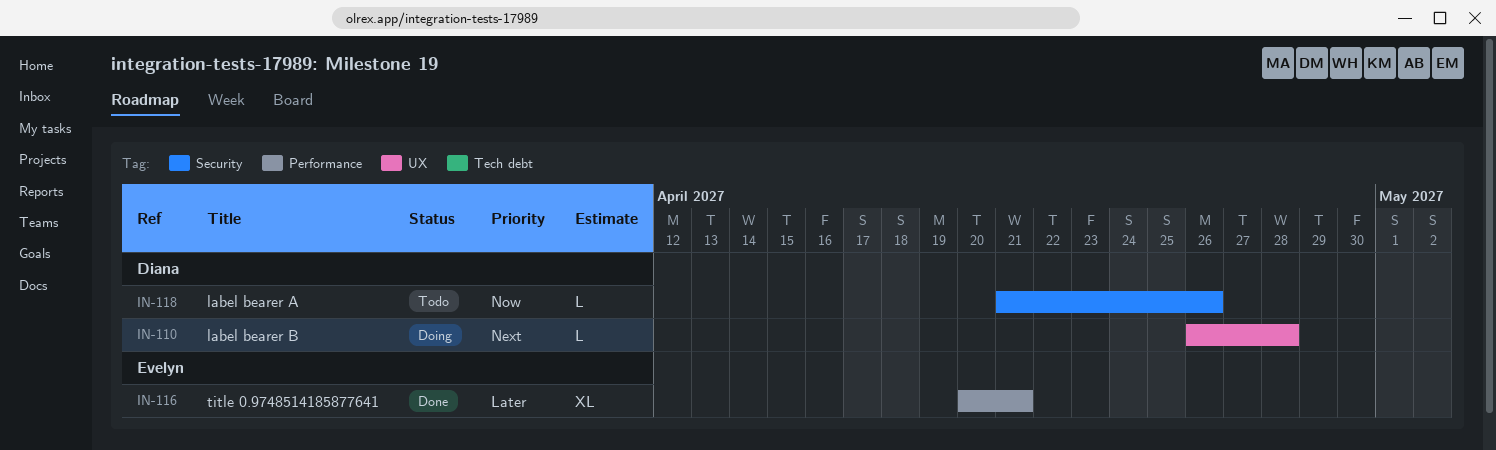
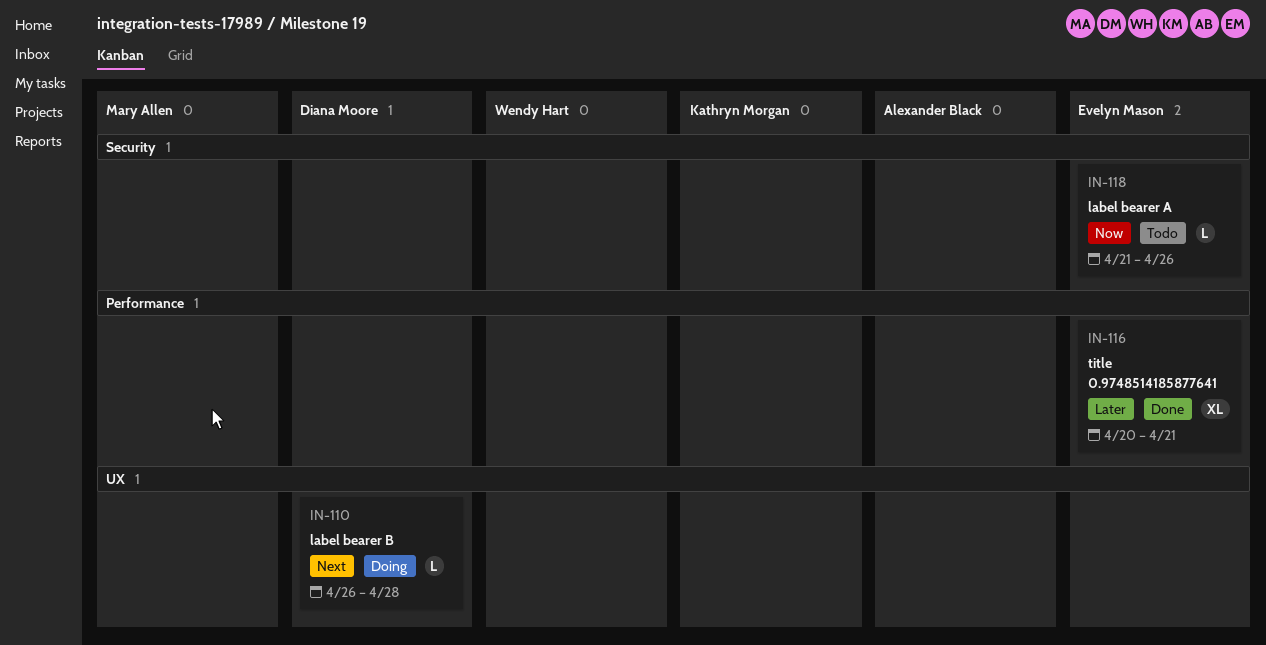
IN-118, owner: Diana Moore -> Evelyn Mason

